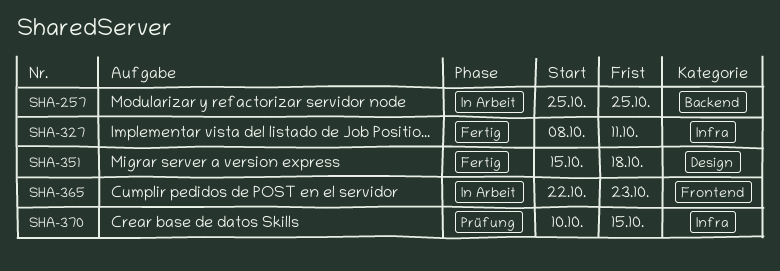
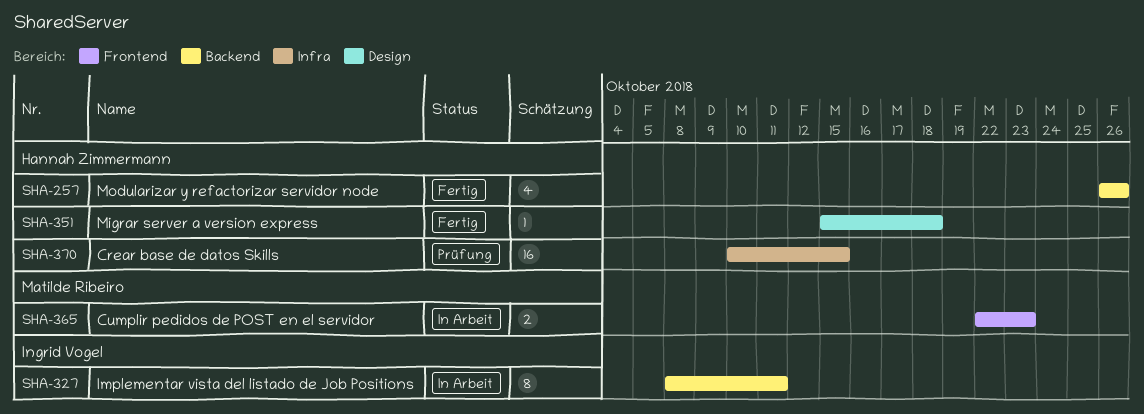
SHA-257, status: In Arbeit -> Fertig
SHA-257, start: Oct 25 -> Oct 26
SHA-257, due: Oct 25 -> Oct 26
SHA-327, status: Fertig -> In Arbeit
SHA-327, label: Infra -> Backend

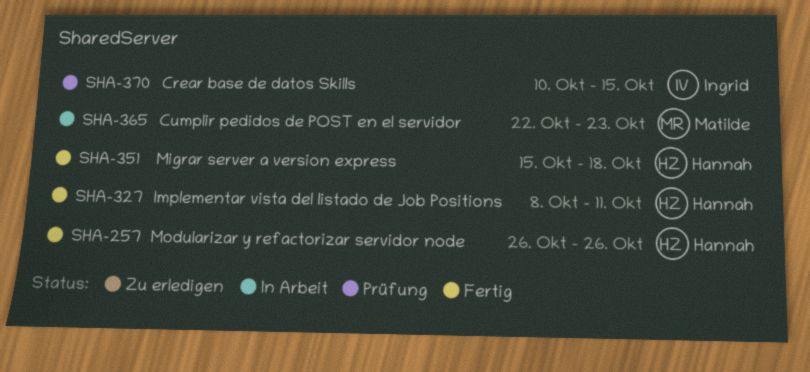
SHA-327, status: In Arbeit -> Fertig
SHA-327, owner: Ingrid Vogel -> Hannah Zimmermann
SHA-370, owner: Hannah Zimmermann -> Ingrid Vogel

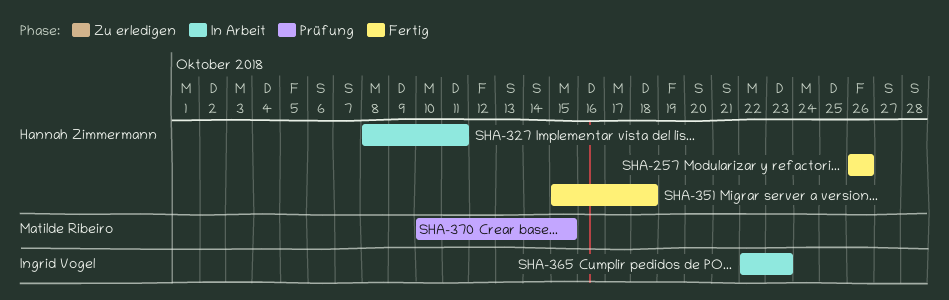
SHA-327, status: Fertig -> In Arbeit
SHA-365, owner: Matilde Ribeiro -> Ingrid Vogel
SHA-370, owner: Ingrid Vogel -> Matilde Ribeiro

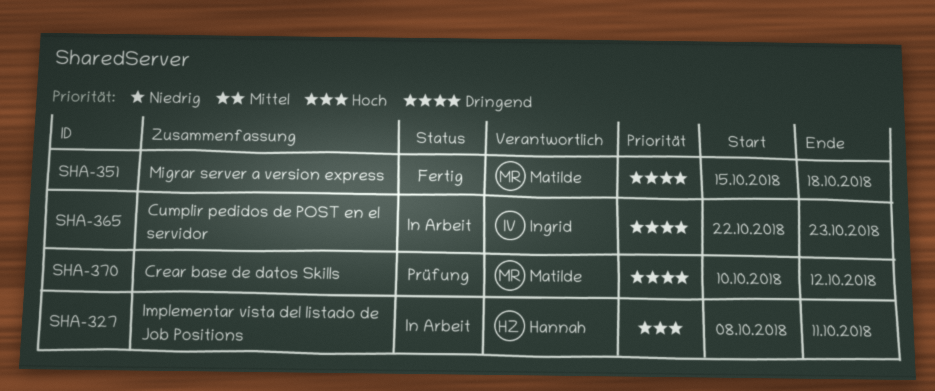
SHA-257: present -> none
SHA-351, owner: Hannah Zimmermann -> Matilde Ribeiro
SHA-370, due: Oct 15 -> Oct 12

